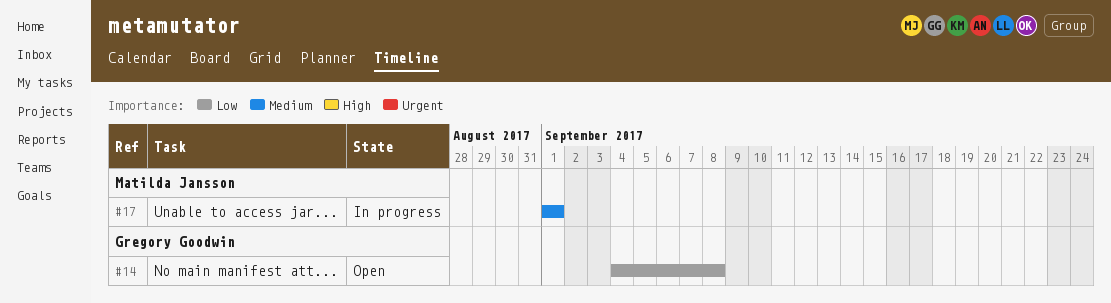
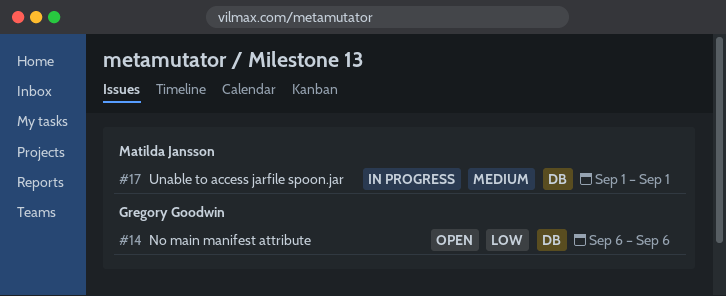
#14, start: Sep 4 -> Sep 6
#14, due: Sep 8 -> Sep 6

